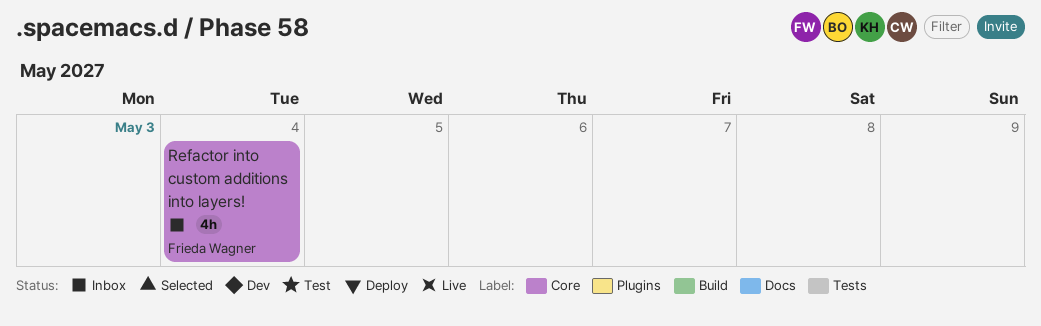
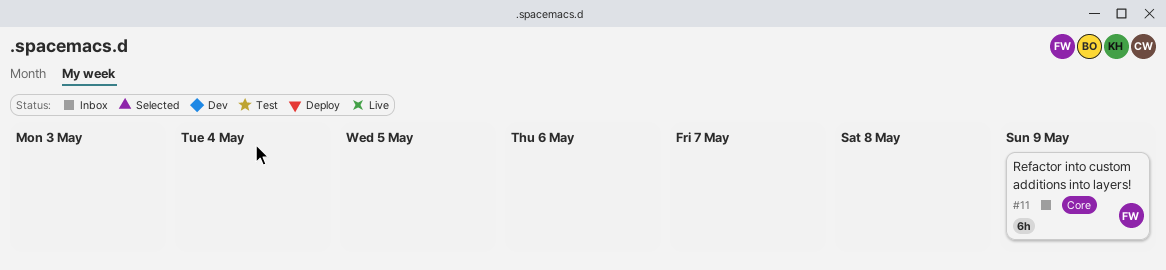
Refactor into custom additions into layers!, estimate: 4h -> 6h
Refactor into custom additions into layers!, due: May 4 -> May 9

